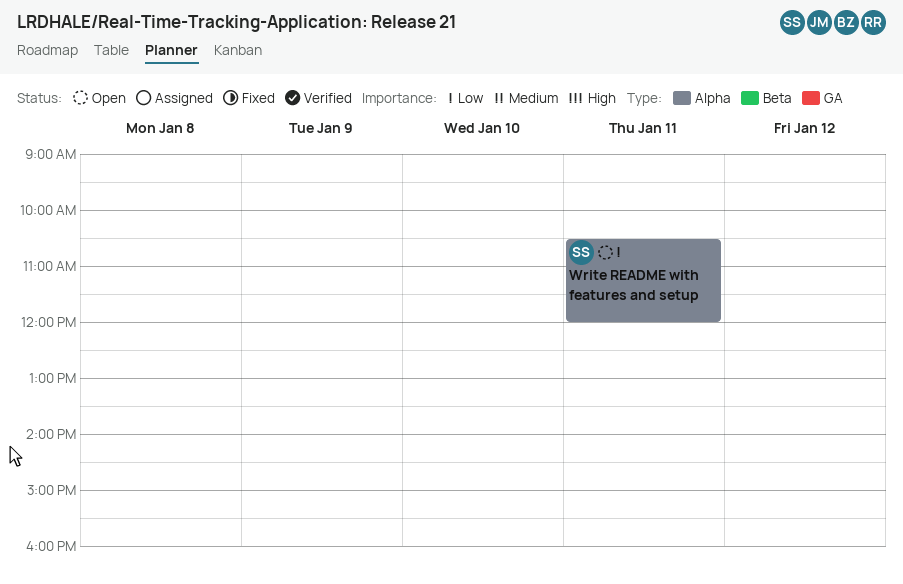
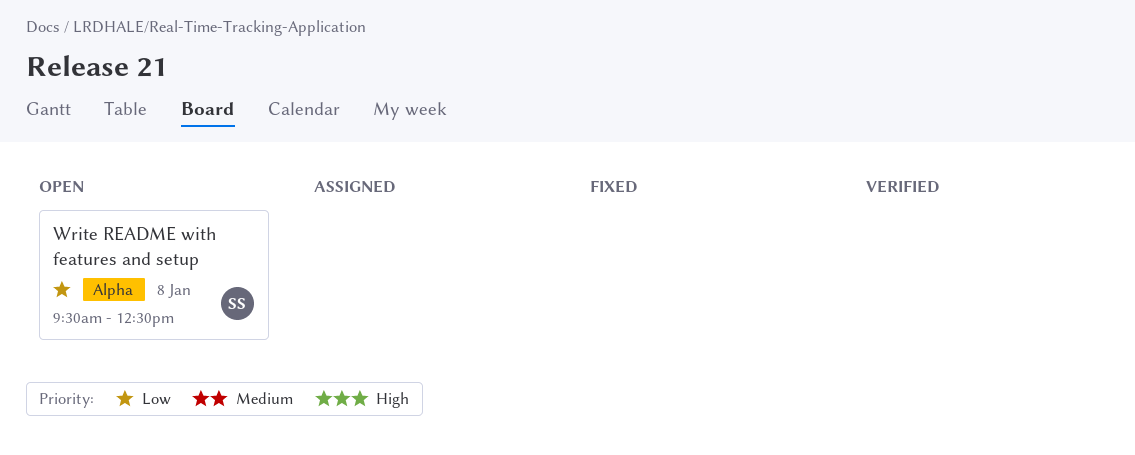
Write README with features and setup, day: Jan 11 -> Jan 8
Write README with features and setup, begins: 10:30 -> 09:30
Write README with features and setup, ends: 12:00 -> 12:30

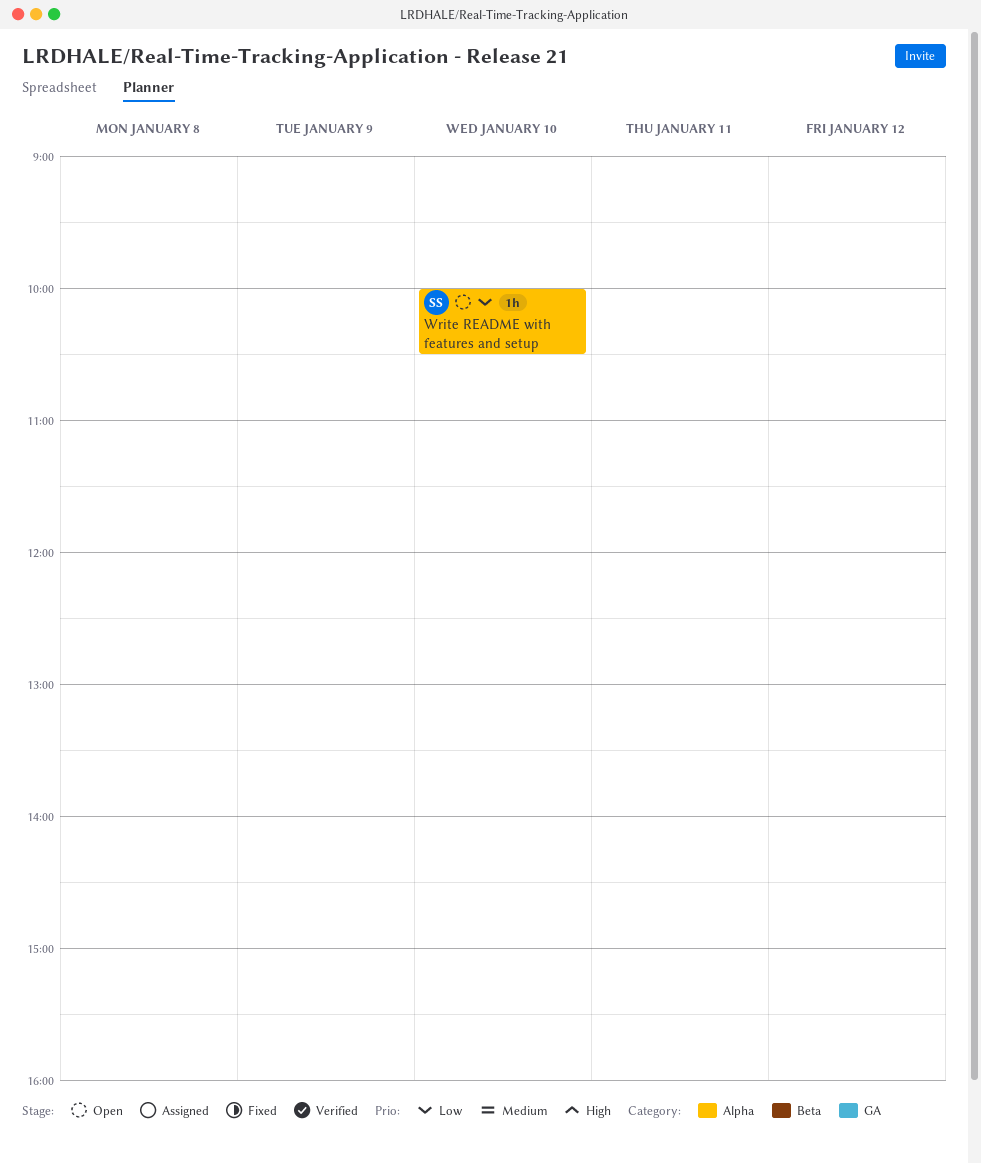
Write README with features and setup, day: Jan 8 -> Jan 10
Write README with features and setup, begins: 09:30 -> 10:00
Write README with features and setup, ends: 12:30 -> 10:30

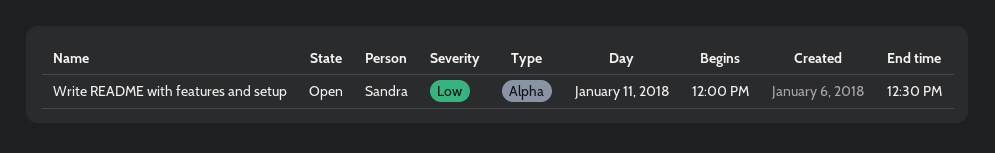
Write README with features and setup, day: Jan 10 -> Jan 11
Write README with features and setup, begins: 10:00 -> 12:00
Write README with features and setup, ends: 10:30 -> 12:30

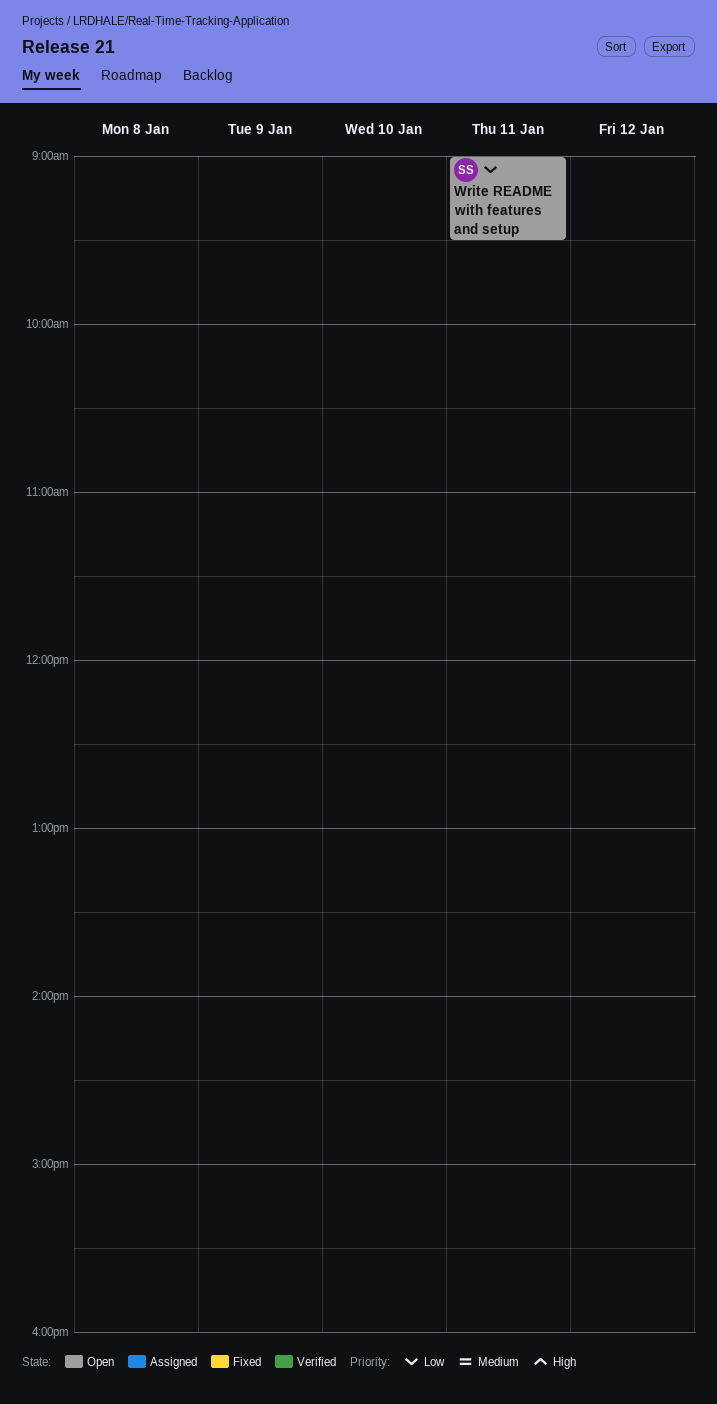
Write README with features and setup, begins: 12:00 -> 09:00
Write README with features and setup, ends: 12:30 -> 09:30

